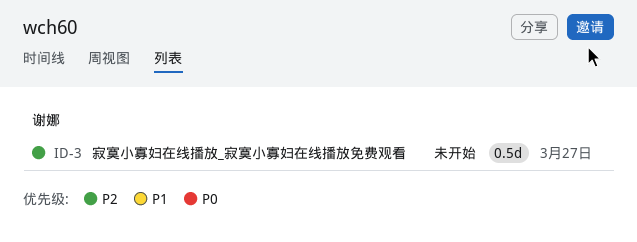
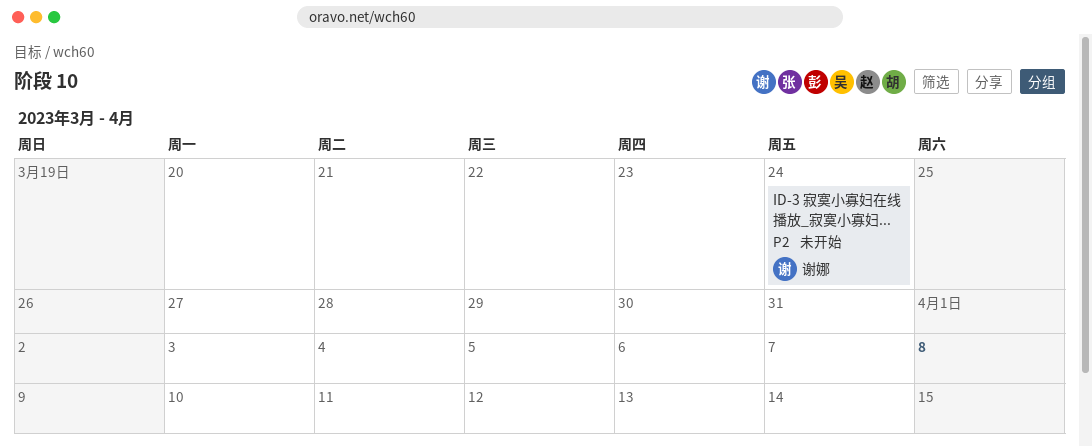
ID-3, due: Mar 27 -> Mar 24

